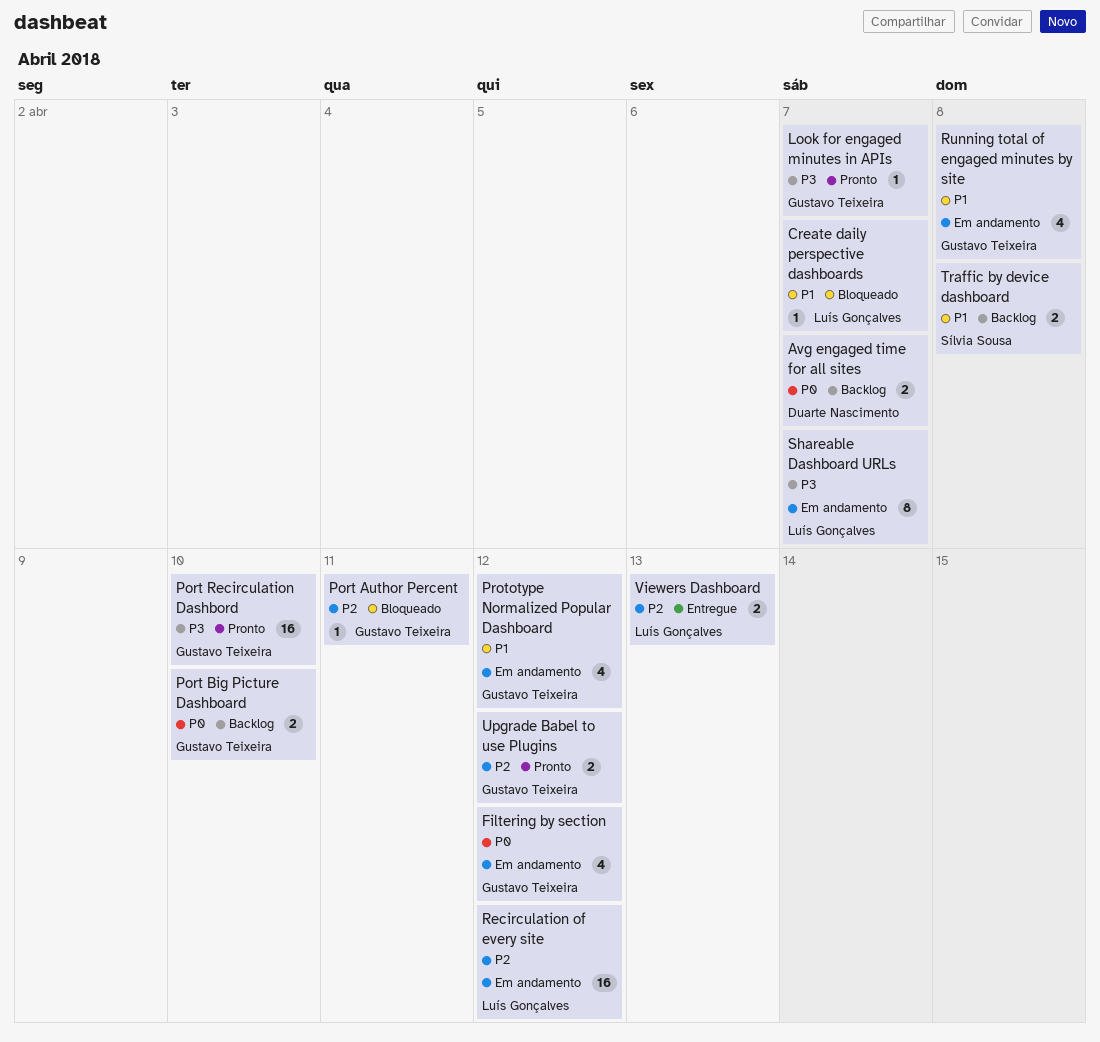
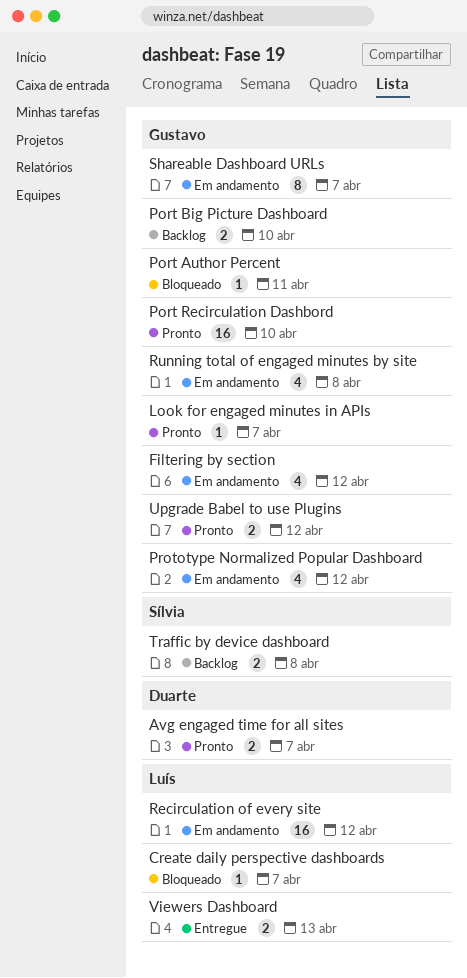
Avg engaged time for all sites, status: Backlog -> Pronto
Shareable Dashboard URLs, owner: Luís Gonçalves -> Gustavo Teixeira

